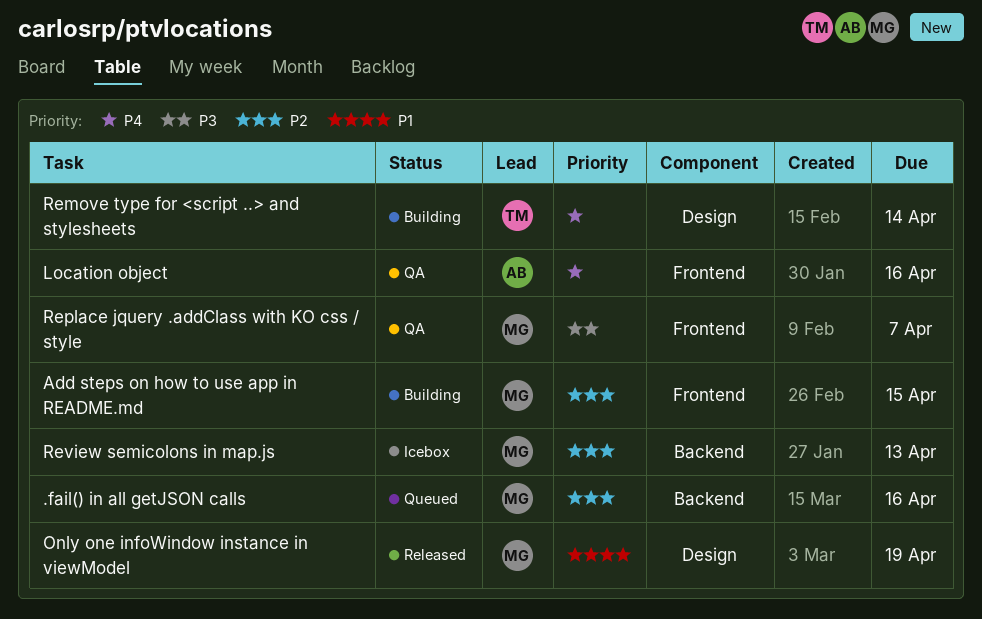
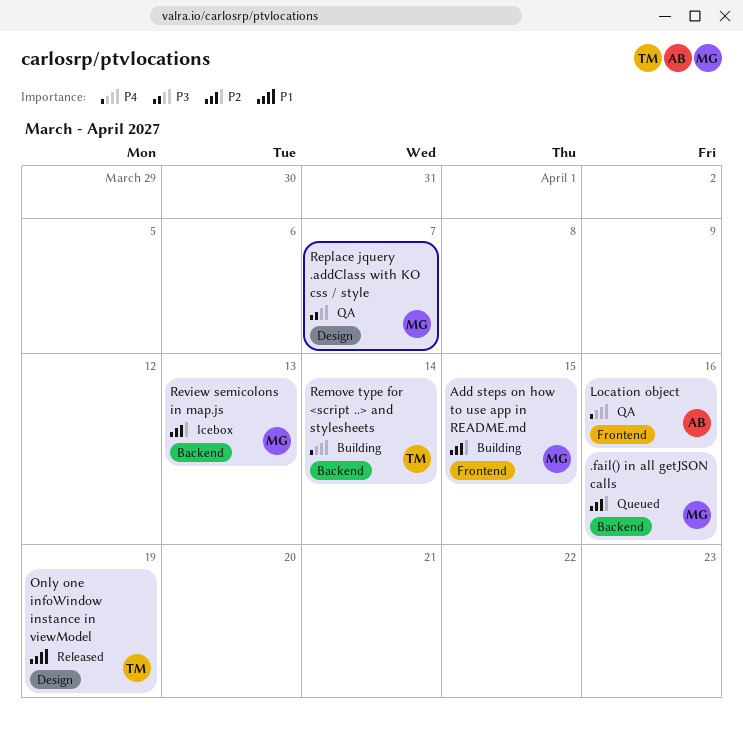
Only one infoWindow instance in viewModel, owner: MG -> TM
Remove type for <script ..> and stylesheets, label: Design -> Backend
Replace jquery .addClass with KO css / style, label: Frontend -> Design

